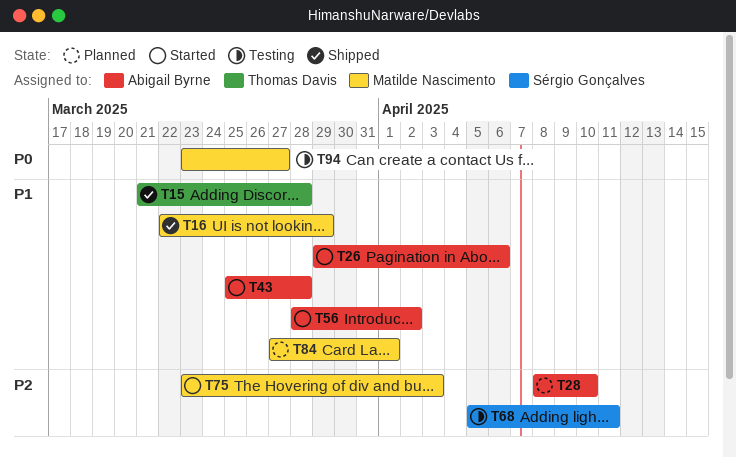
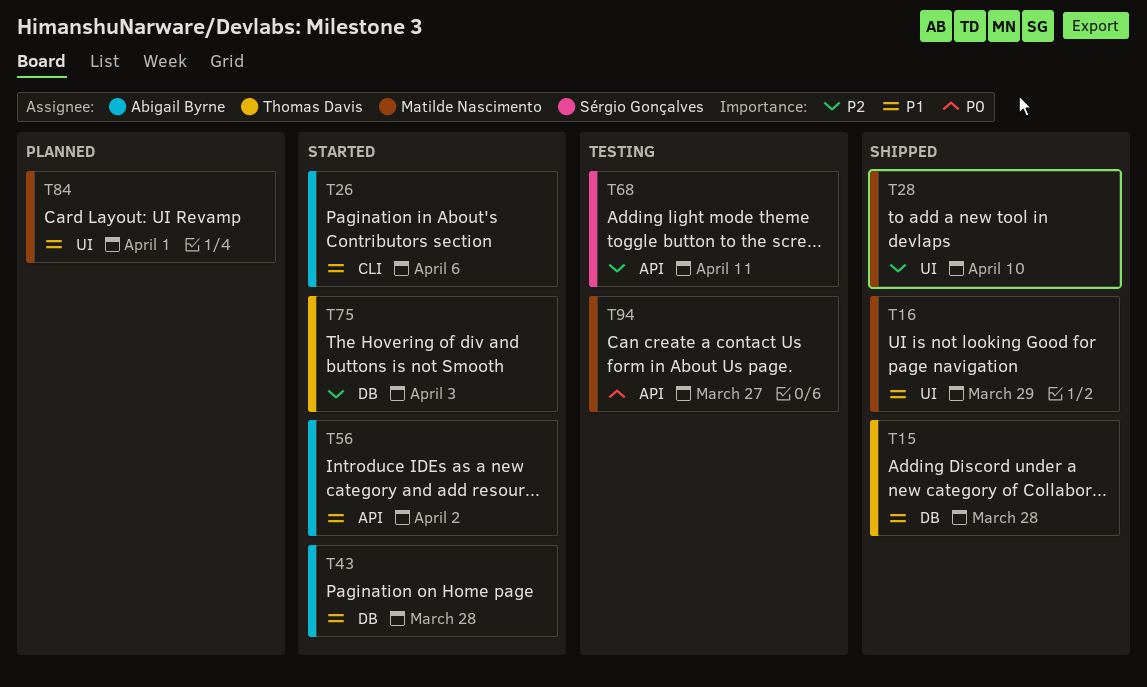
T28, status: Planned -> Shipped
T28, owner: Abigail Byrne -> Matilde Nascimento
T75, owner: Matilde Nascimento -> Thomas Davis

